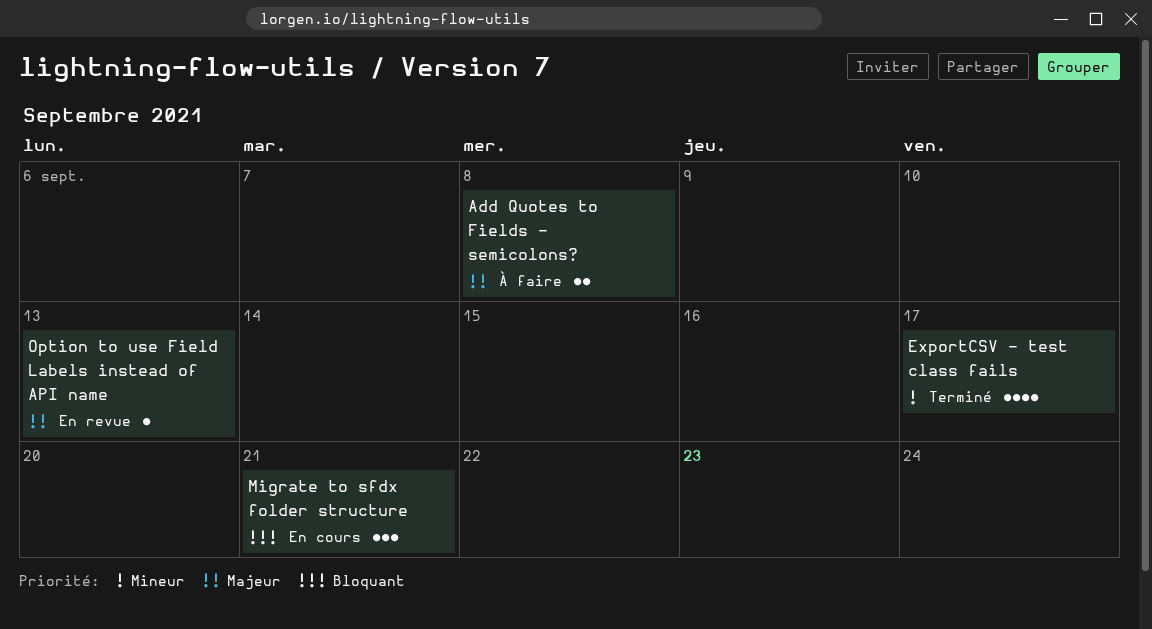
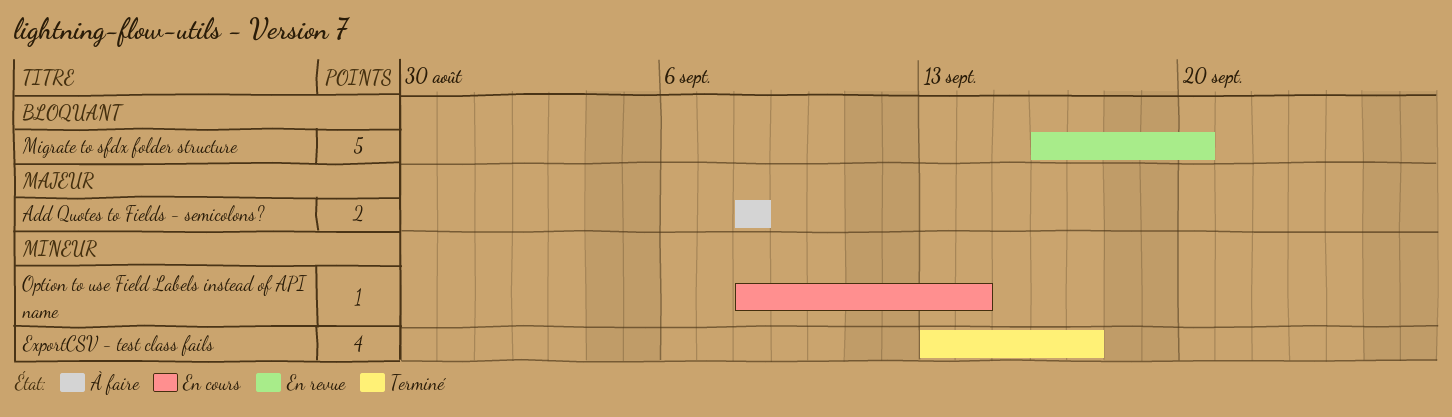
Migrate to sfdx folder structure, status: En cours -> En revue
Migrate to sfdx folder structure, estimate: 3 -> 5
Migrate to sfdx folder structure, due: Sep 21 -> Sep 20
Option to use Field Labels instead of API name, status: En revue -> En cours
Option to use Field Labels instead of API name, priority: Majeur -> Mineur
Option to use Field Labels instead of API name, due: Sep 13 -> Sep 14

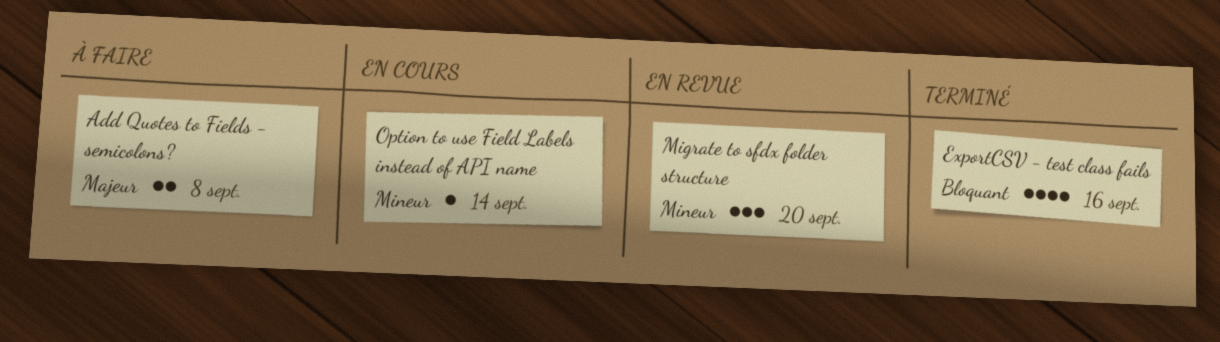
ExportCSV - test class fails, priority: Mineur -> Bloquant
ExportCSV - test class fails, due: Sep 17 -> Sep 16
Migrate to sfdx folder structure, priority: Bloquant -> Mineur
Migrate to sfdx folder structure, estimate: 5 -> 3

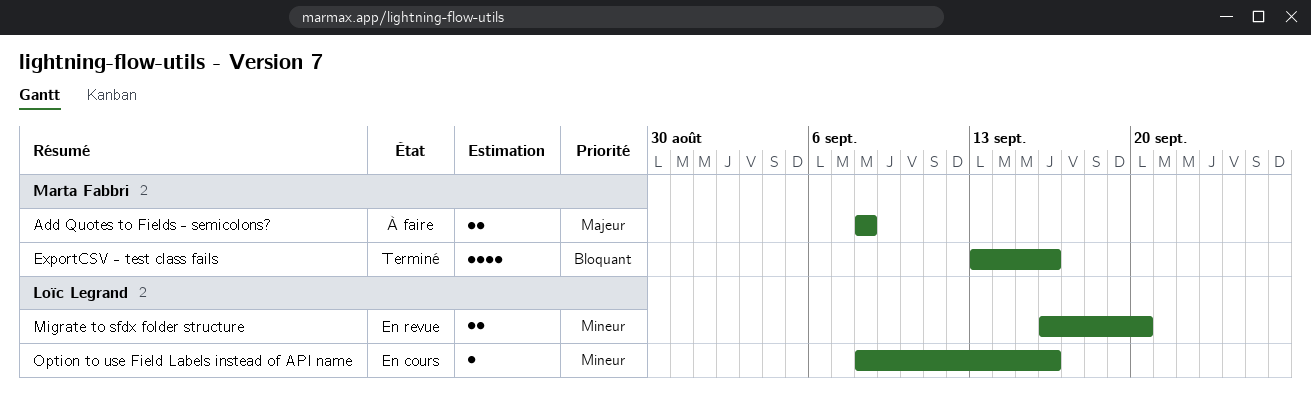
Migrate to sfdx folder structure, estimate: 3 -> 2
Option to use Field Labels instead of API name, due: Sep 14 -> Sep 16

